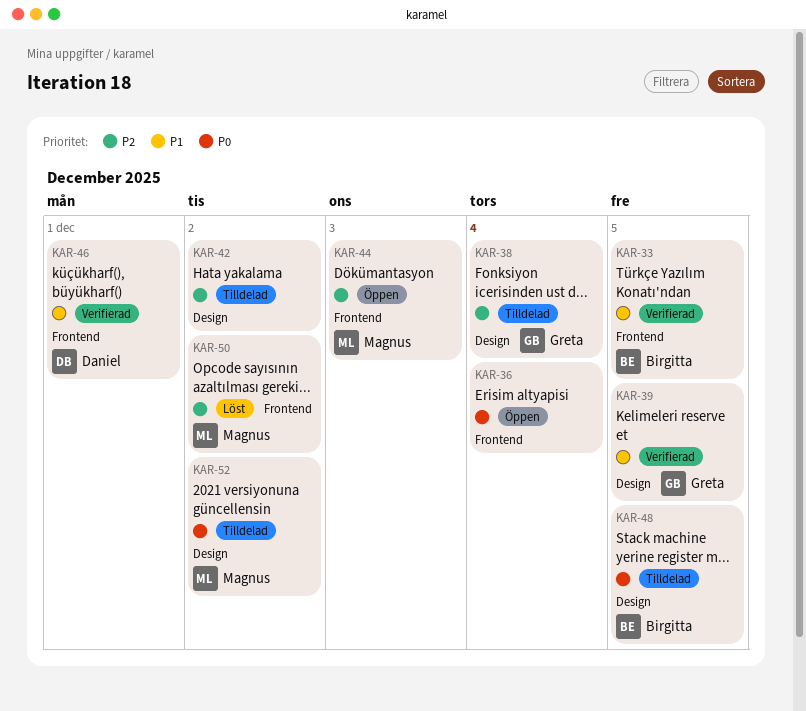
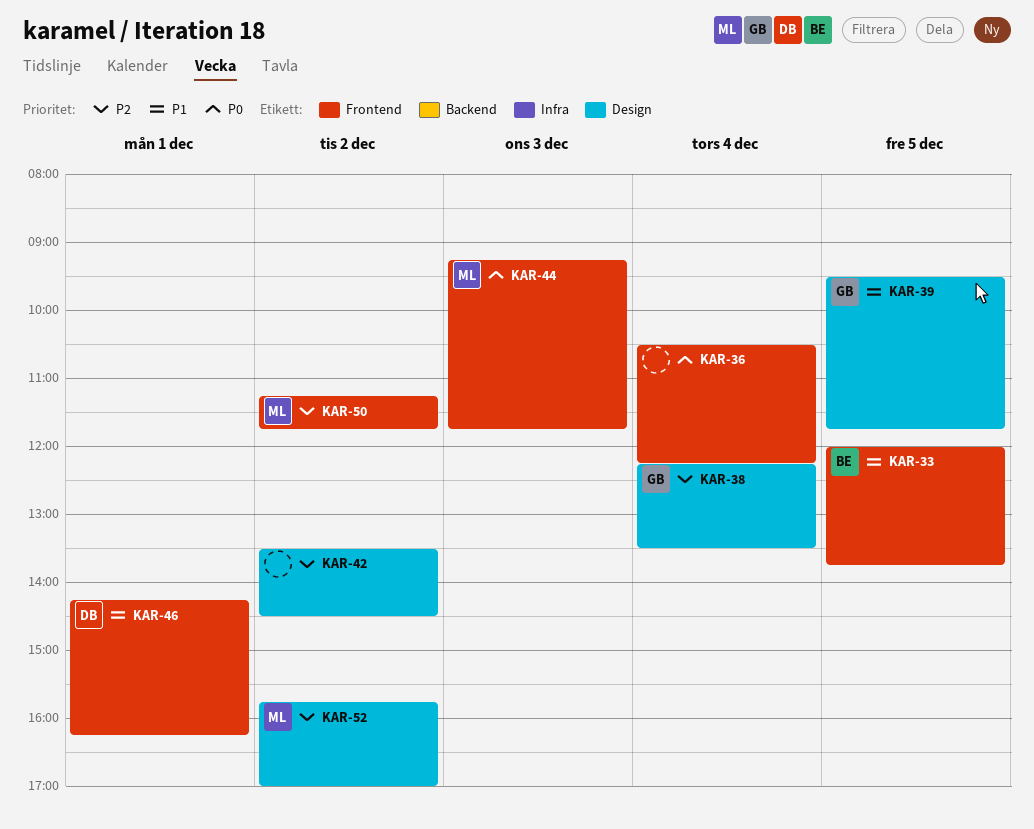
KAR-44, priority: P2 -> P0
KAR-48: present -> none
KAR-52, priority: P0 -> P2

